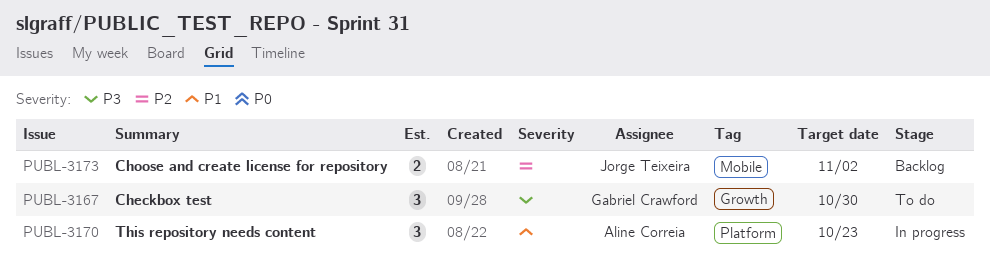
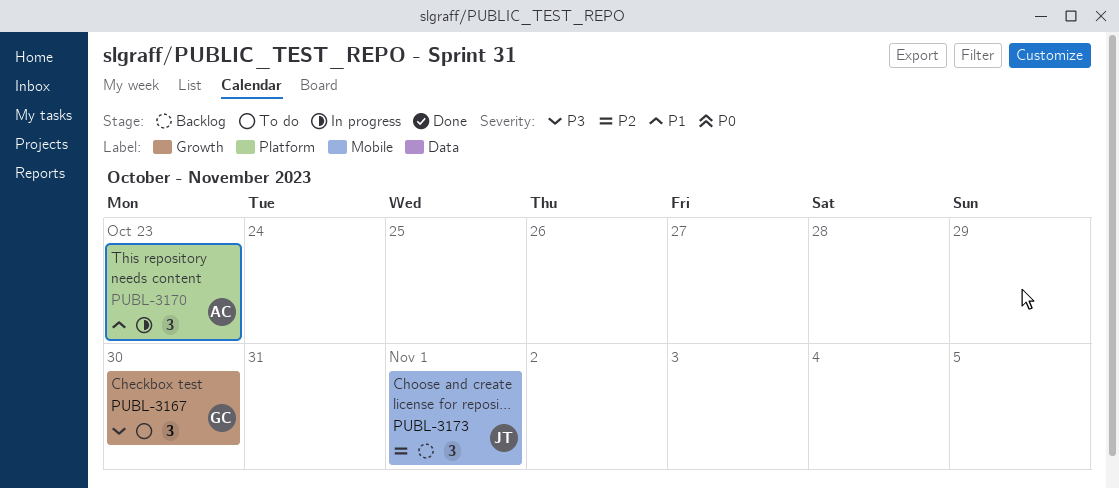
PUBL-3173, estimate: 2 -> 3
PUBL-3173, due: Nov 2 -> Nov 1

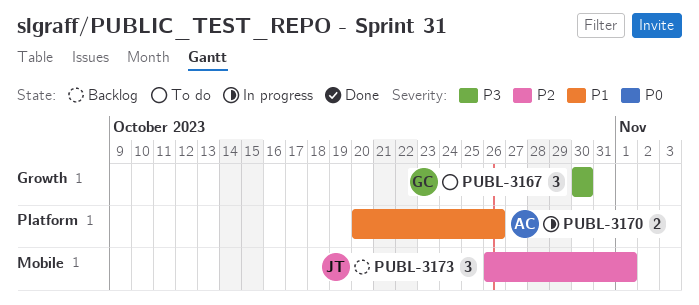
PUBL-3170, estimate: 3 -> 2
PUBL-3170, due: Oct 23 -> Oct 26

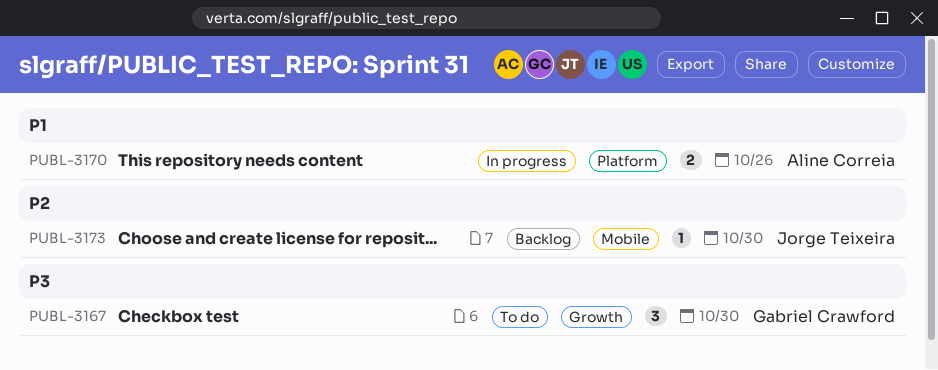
PUBL-3173, estimate: 3 -> 1
PUBL-3173, due: Nov 1 -> Oct 30

